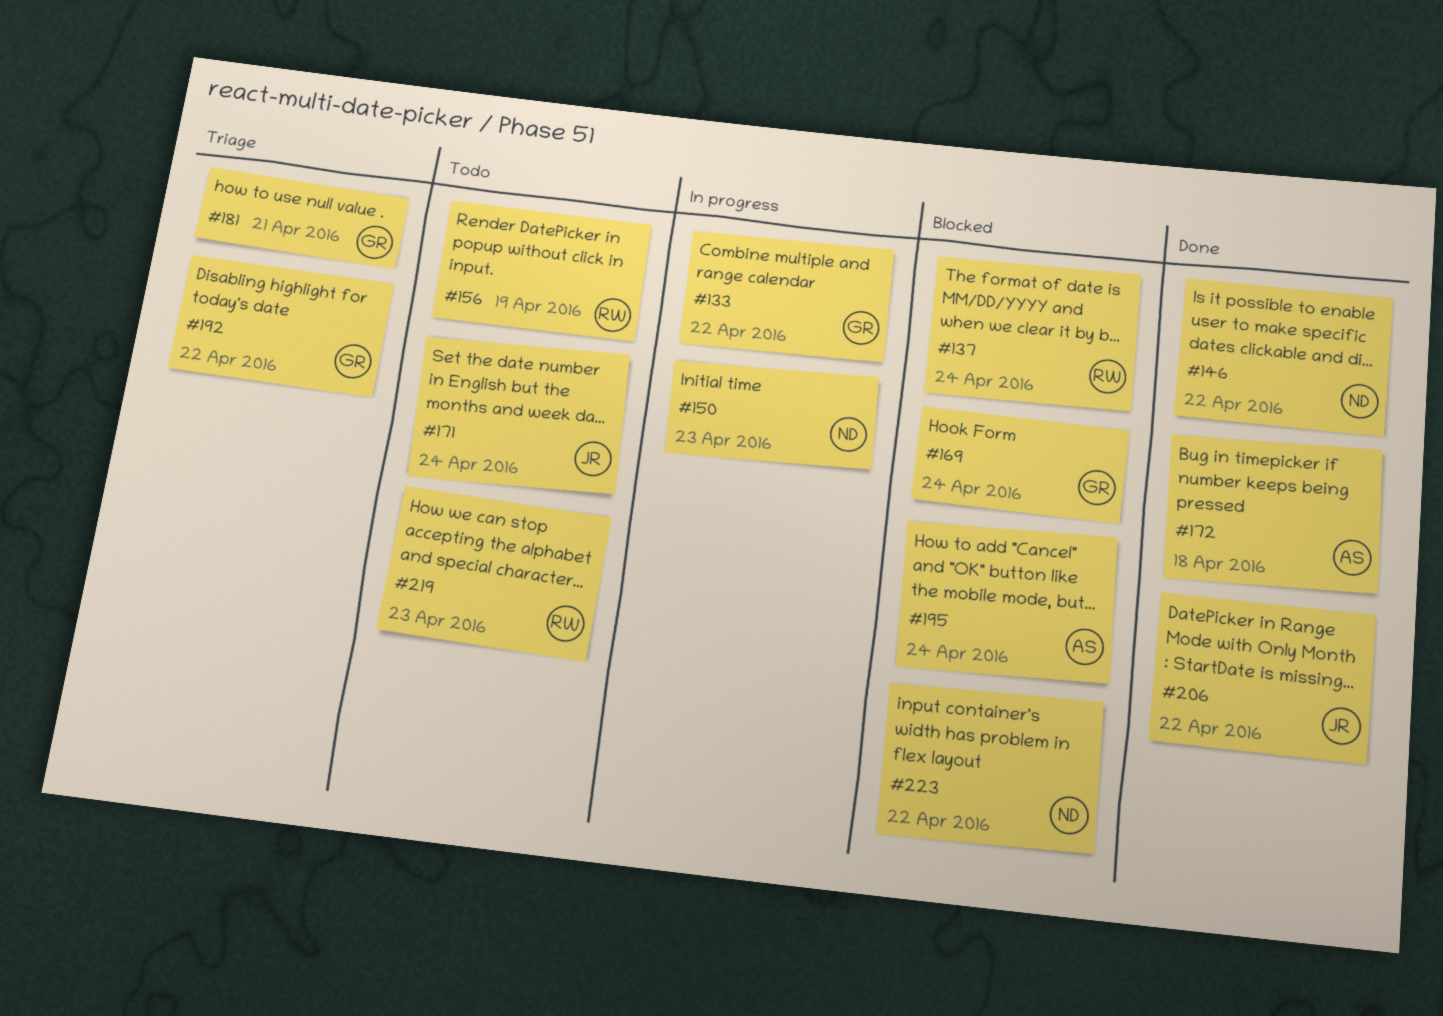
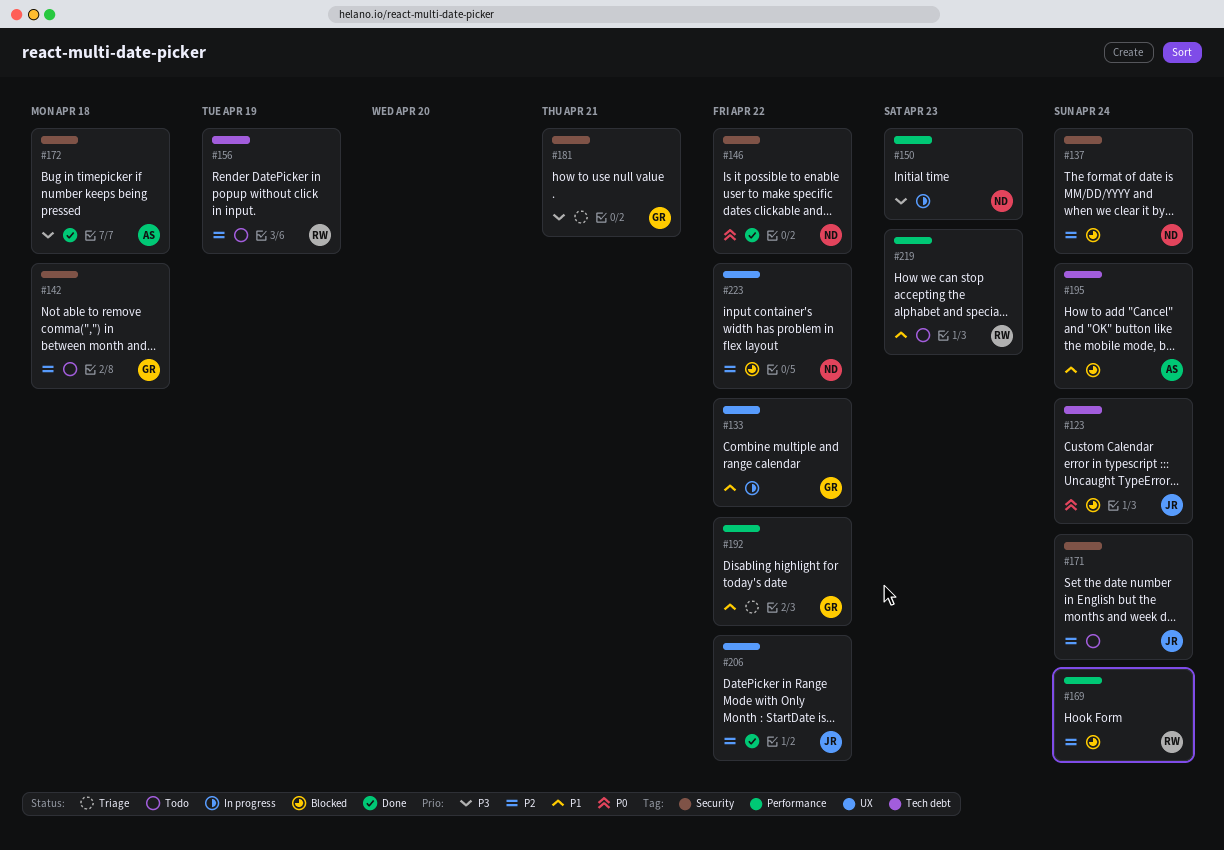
#123: none -> present
#137, owner: RW -> ND
#142: none -> present
#169, owner: GR -> RW

